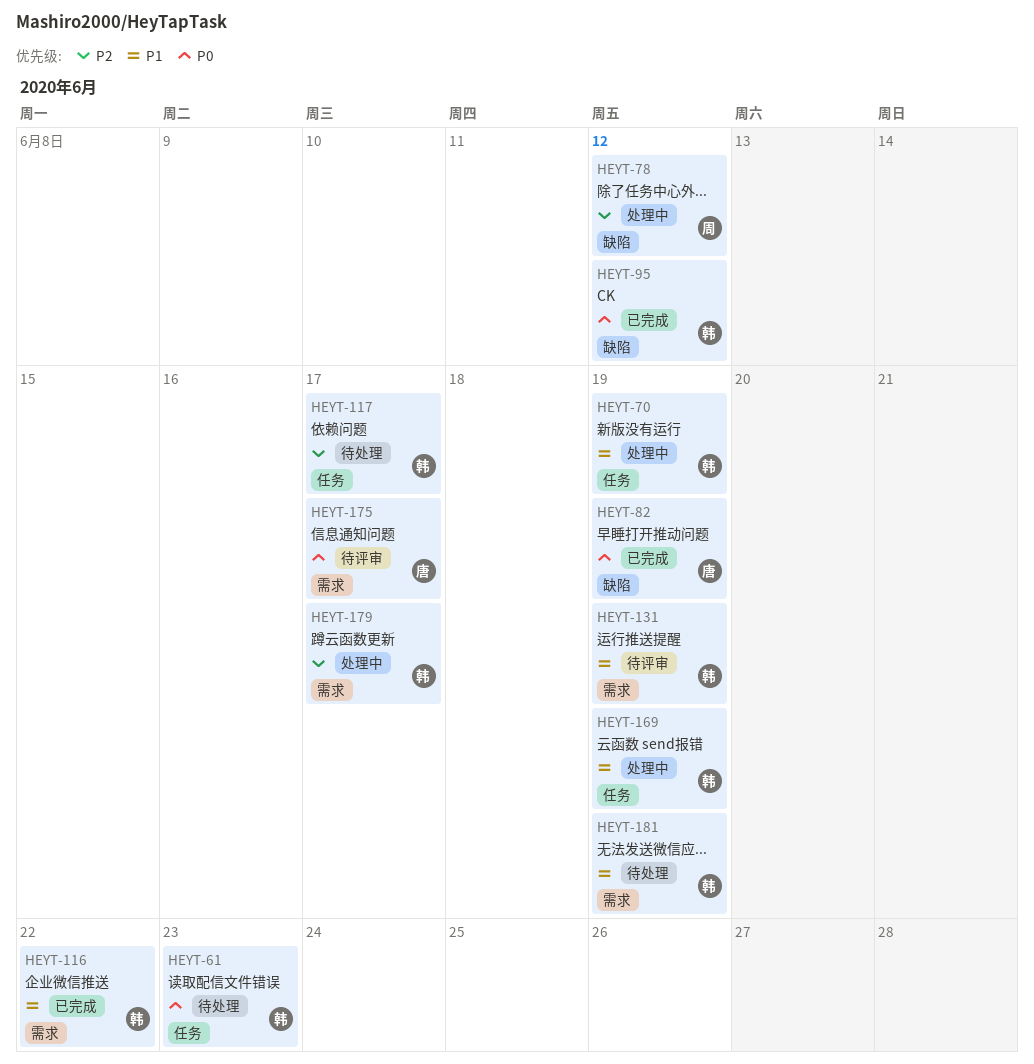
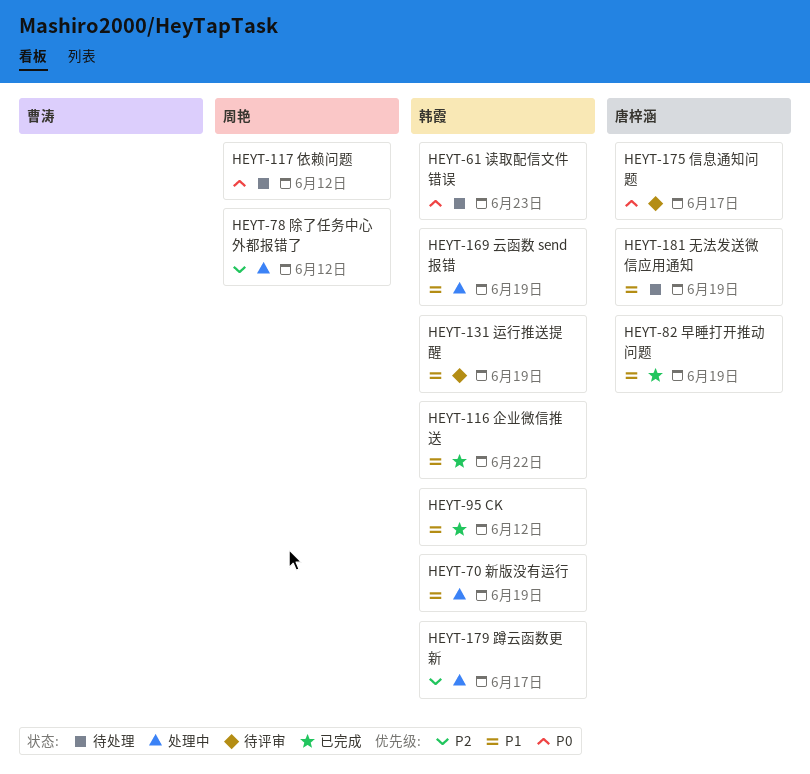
HEYT-82, priority: P0 -> P1
HEYT-95, priority: P0 -> P1
HEYT-117, owner: 韩霞 -> 周艳
HEYT-117, priority: P2 -> P0
HEYT-117, due: Jun 17 -> Jun 12
HEYT-181, owner: 韩霞 -> 唐梓涵

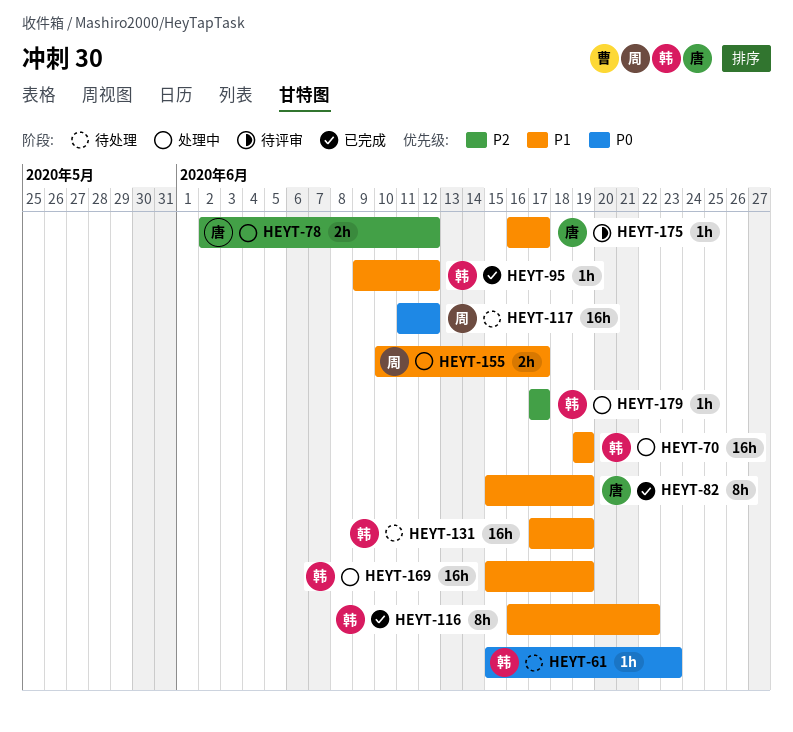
HEYT-78, owner: 周艳 -> 唐梓涵
HEYT-131, status: 待评审 -> 待处理
HEYT-155: none -> present
HEYT-175, priority: P0 -> P1
HEYT-181: present -> none

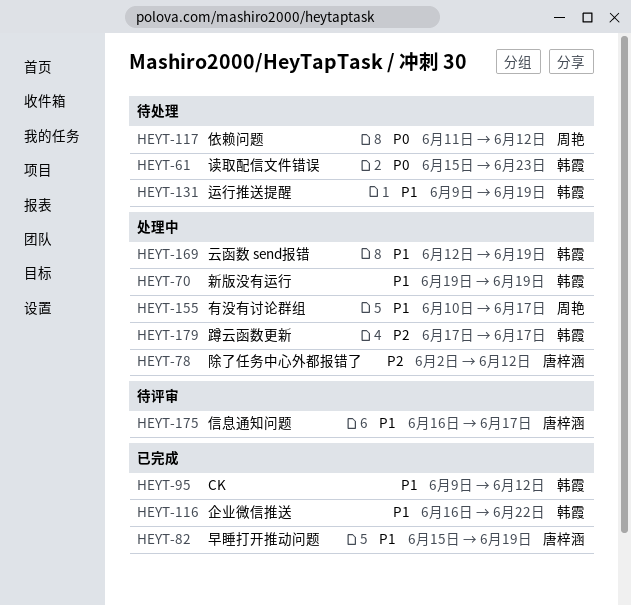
HEYT-131, start: Jun 17 -> Jun 9
HEYT-169, start: Jun 15 -> Jun 12

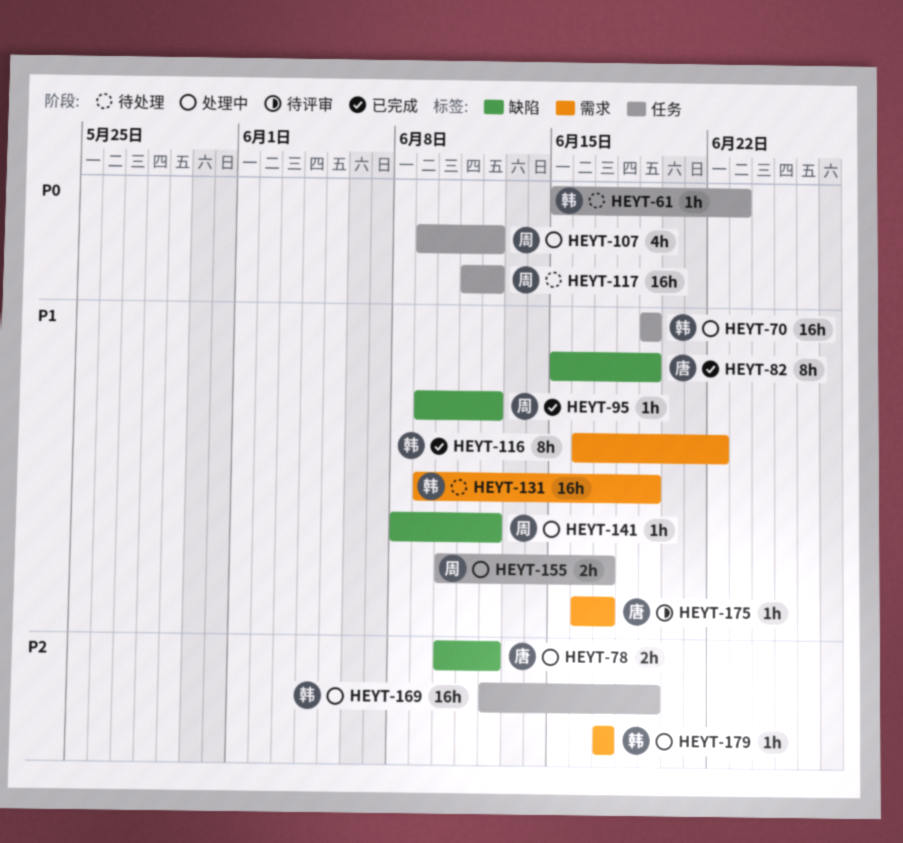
HEYT-78, start: Jun 2 -> Jun 10
HEYT-95, owner: 韩霞 -> 周艳
HEYT-107: none -> present
HEYT-141: none -> present
HEYT-169, priority: P1 -> P2

